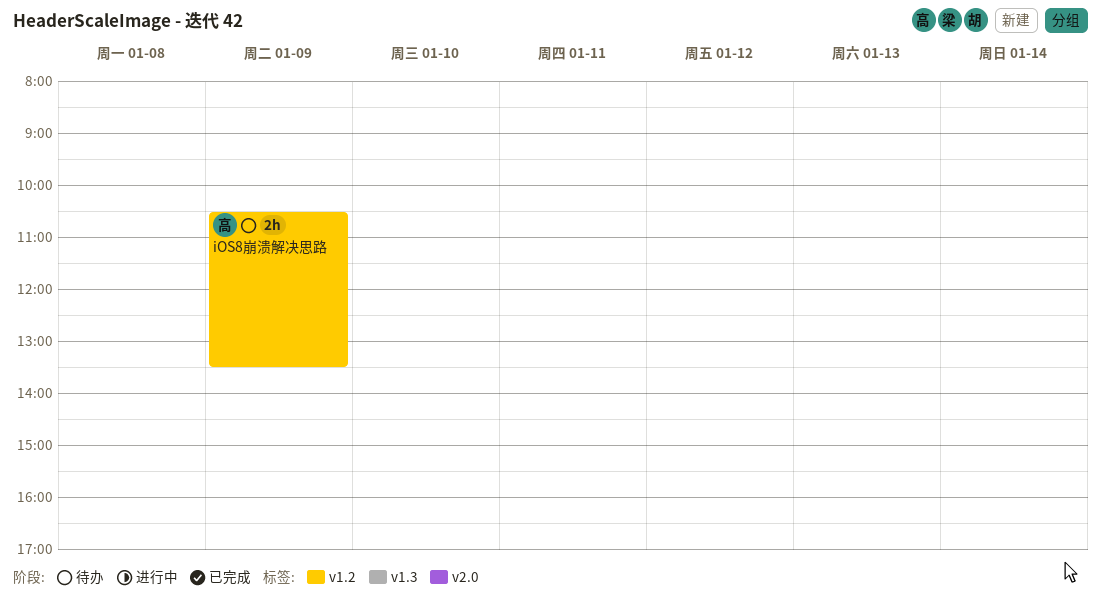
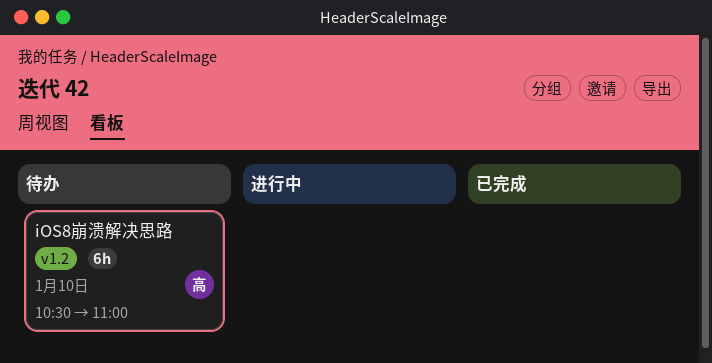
iOS8崩溃解决思路, estimate: 2h -> 6h
iOS8崩溃解决思路, day: Jan 9 -> Jan 10
iOS8崩溃解决思路, ends: 13:30 -> 11:00

